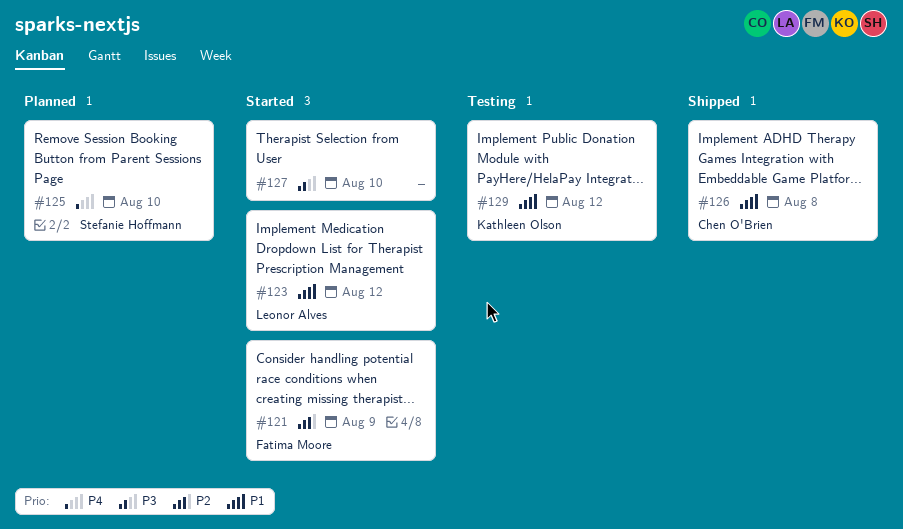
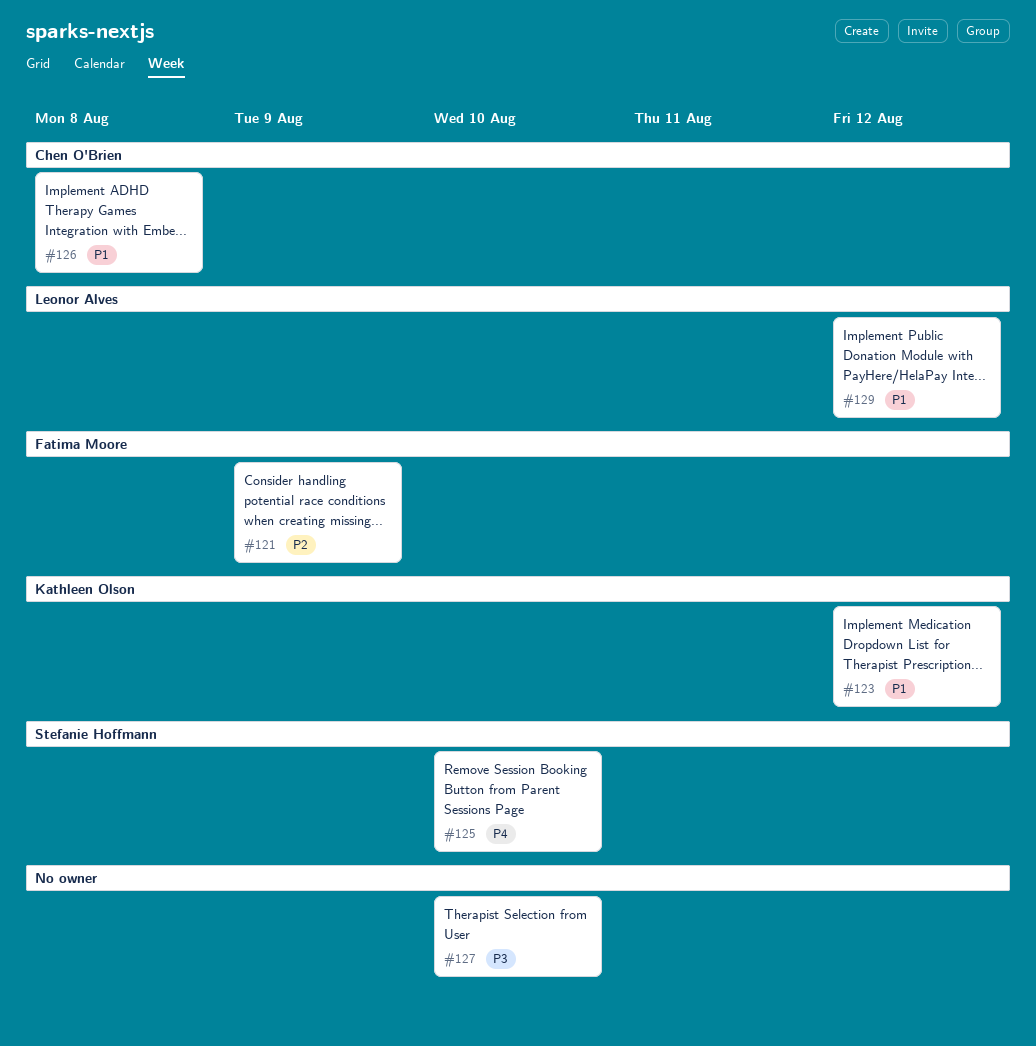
#123, owner: Leonor Alves -> Kathleen Olson
#129, owner: Kathleen Olson -> Leonor Alves

